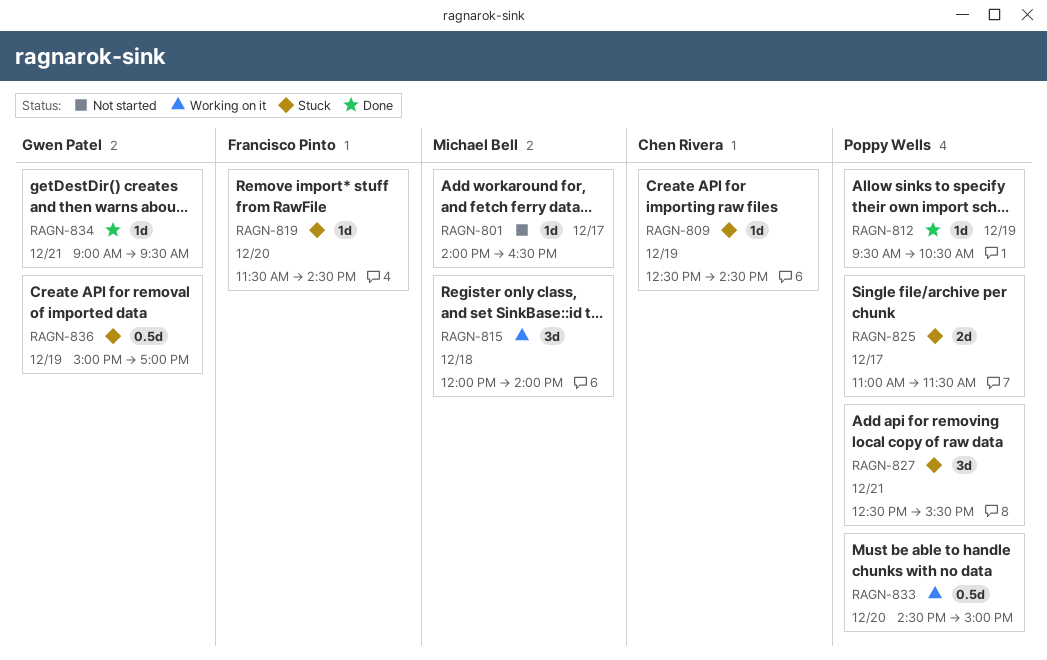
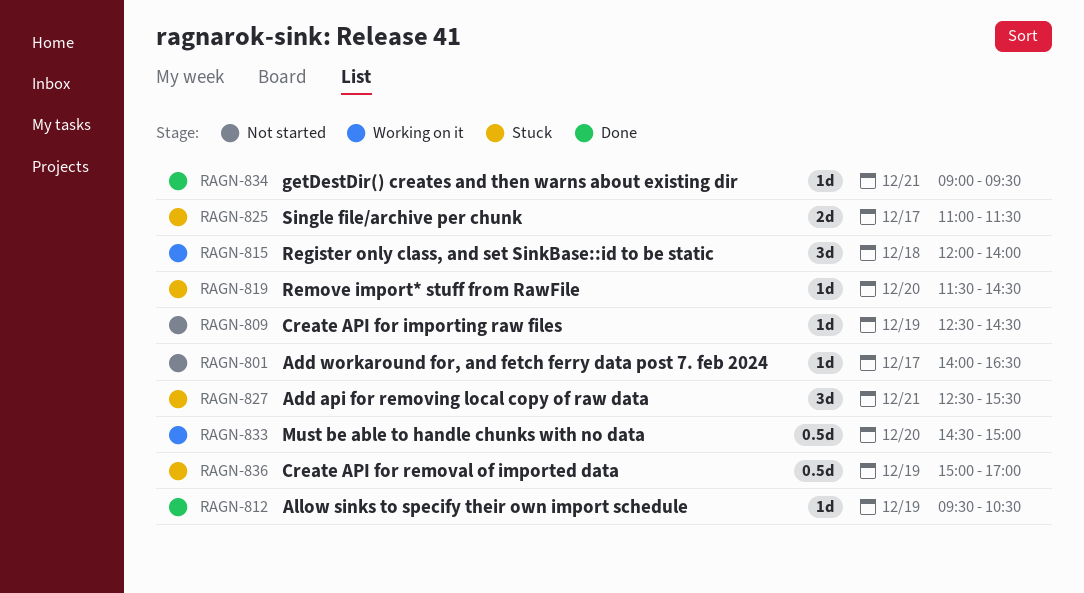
RAGN-809, status: Stuck -> Not started

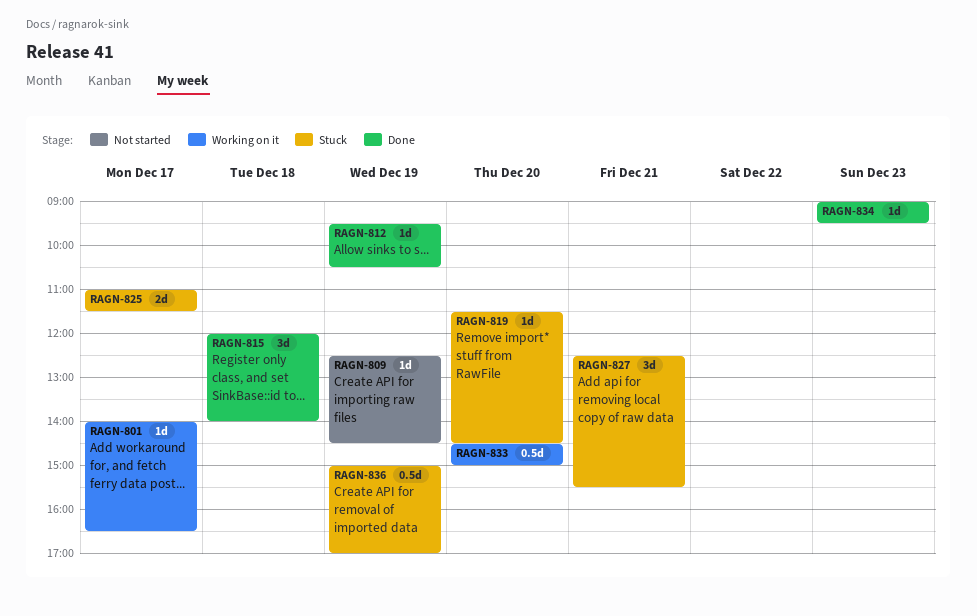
RAGN-801, status: Not started -> Working on it
RAGN-815, status: Working on it -> Done
RAGN-834, day: Dec 21 -> Dec 23

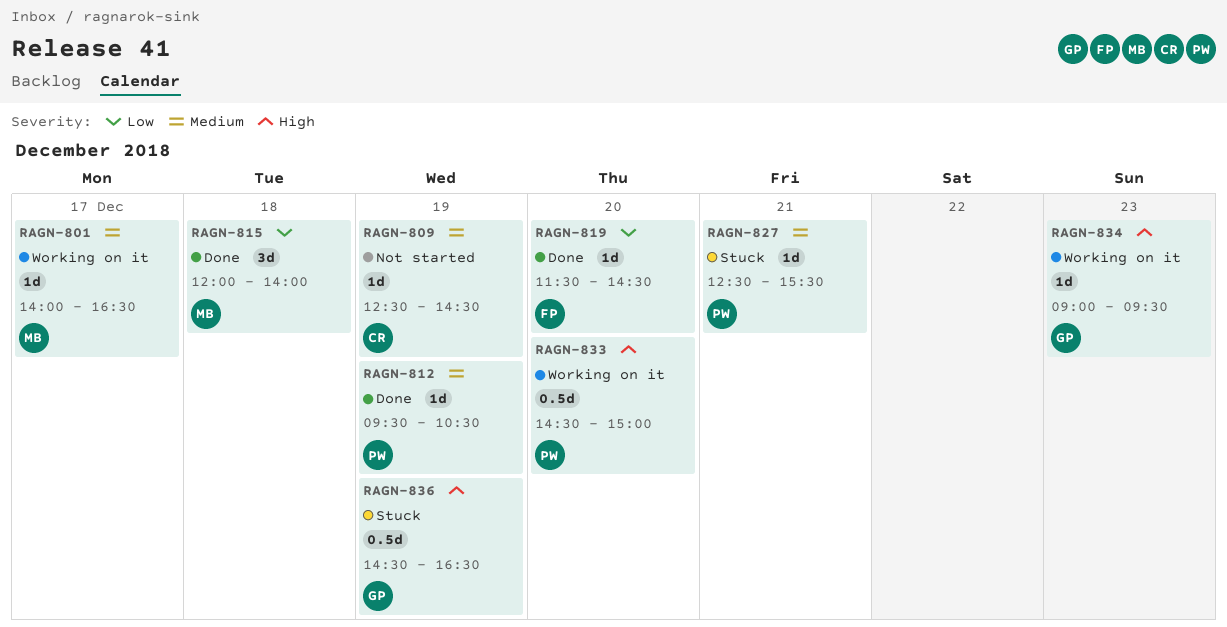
RAGN-819, status: Stuck -> Done
RAGN-825: present -> none
RAGN-827, estimate: 3d -> 1d
RAGN-834, status: Done -> Working on it
RAGN-836, begins: 15:00 -> 14:30
RAGN-836, ends: 17:00 -> 16:30

